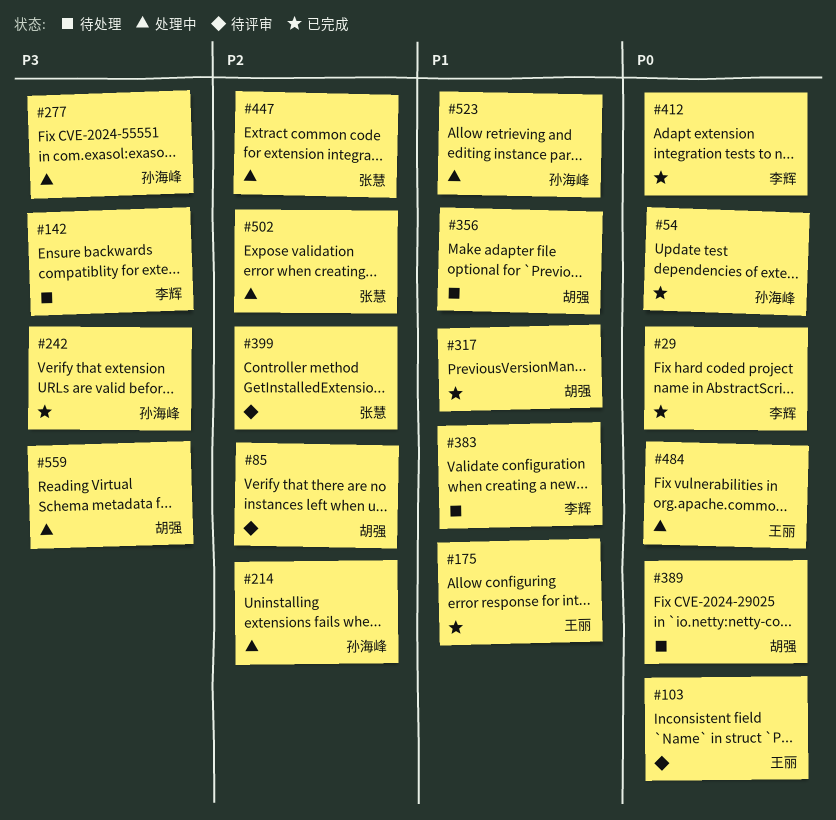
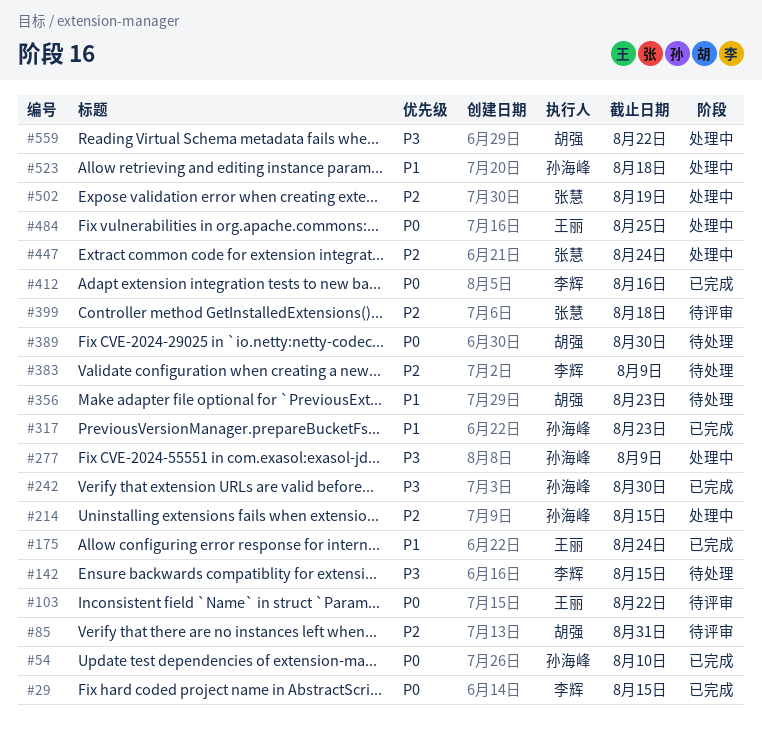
#317, owner: 胡强 -> 孙海峰
#383, priority: P1 -> P2

